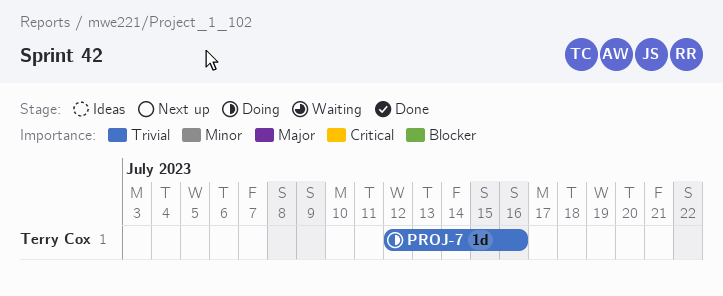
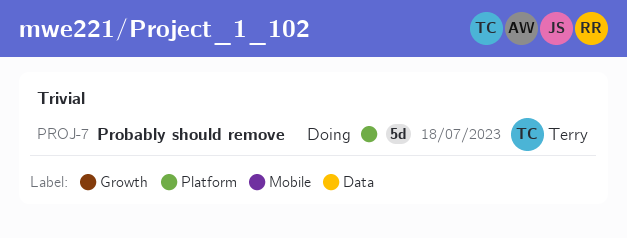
PROJ-7, estimate: 1d -> 5d
PROJ-7, due: Jul 16 -> Jul 18

